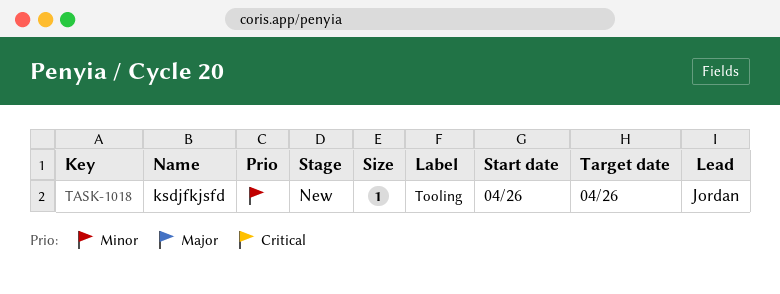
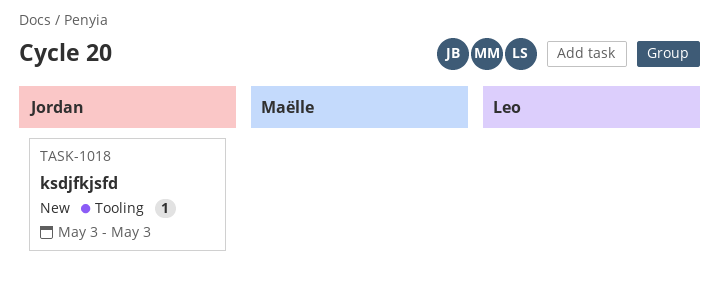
TASK-1018, start: Apr 26 -> May 3
TASK-1018, due: Apr 26 -> May 3

